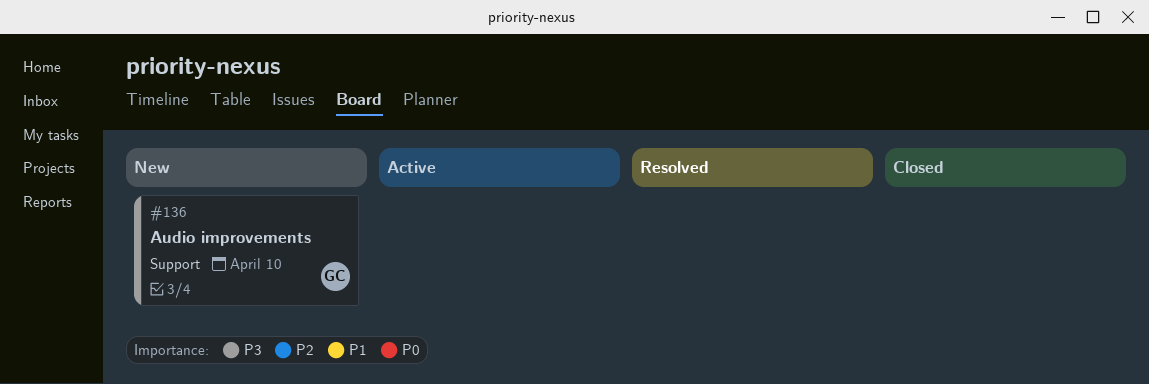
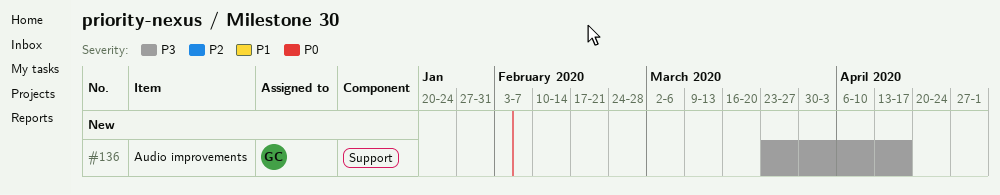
#136, due: Apr 10 -> Apr 17

